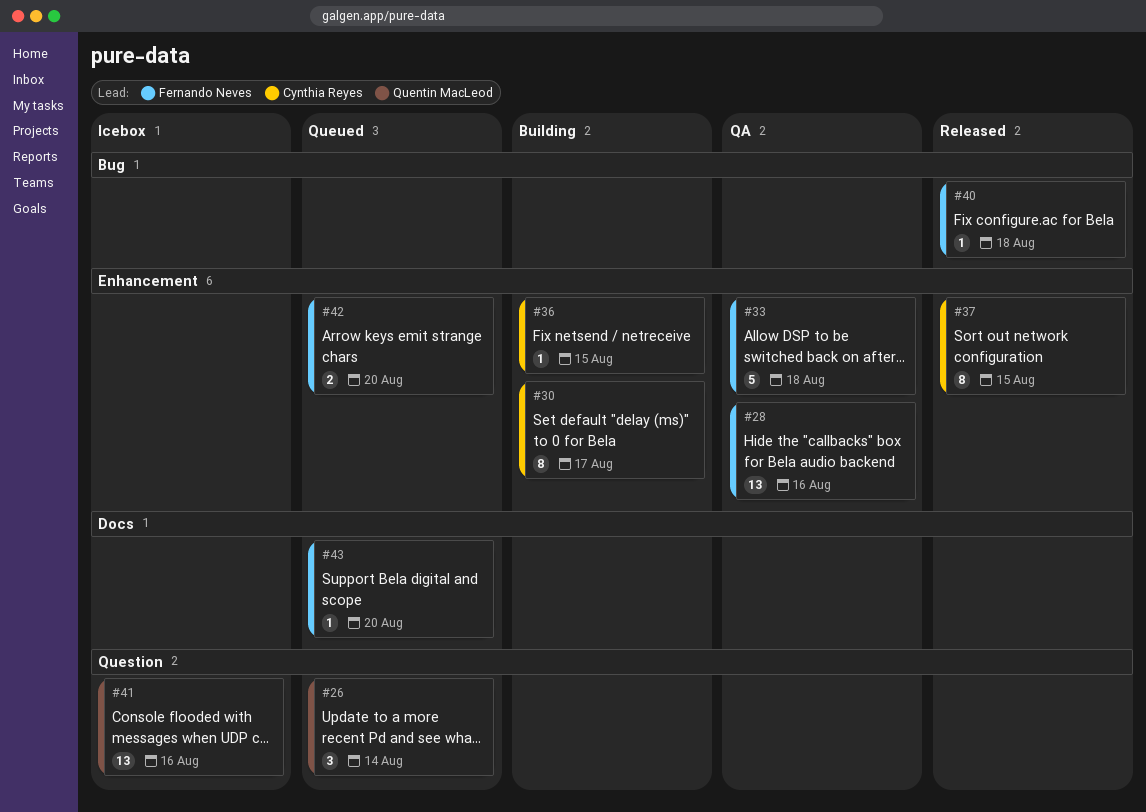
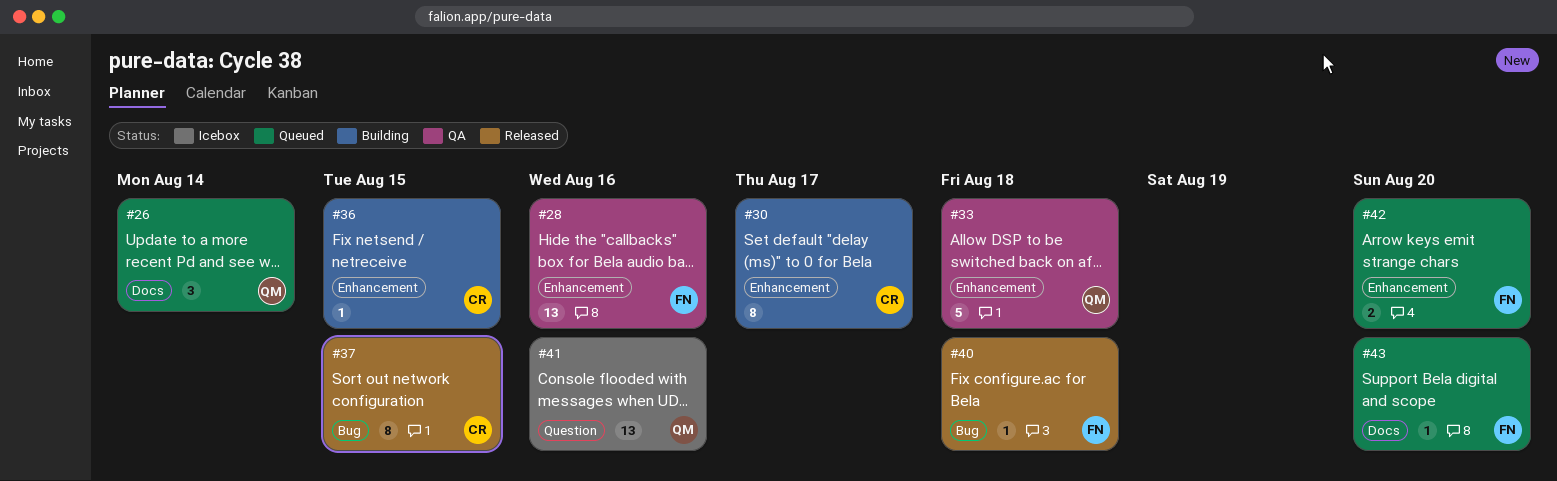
#26, label: Question -> Docs
#33, owner: Fernando Neves -> Quentin MacLeod
#37, label: Enhancement -> Bug

